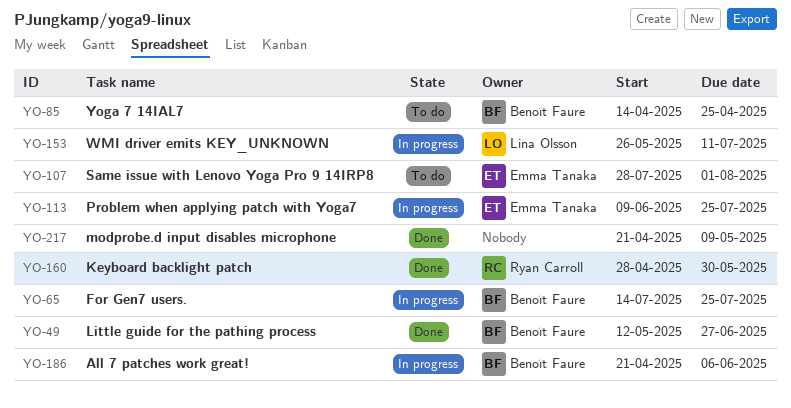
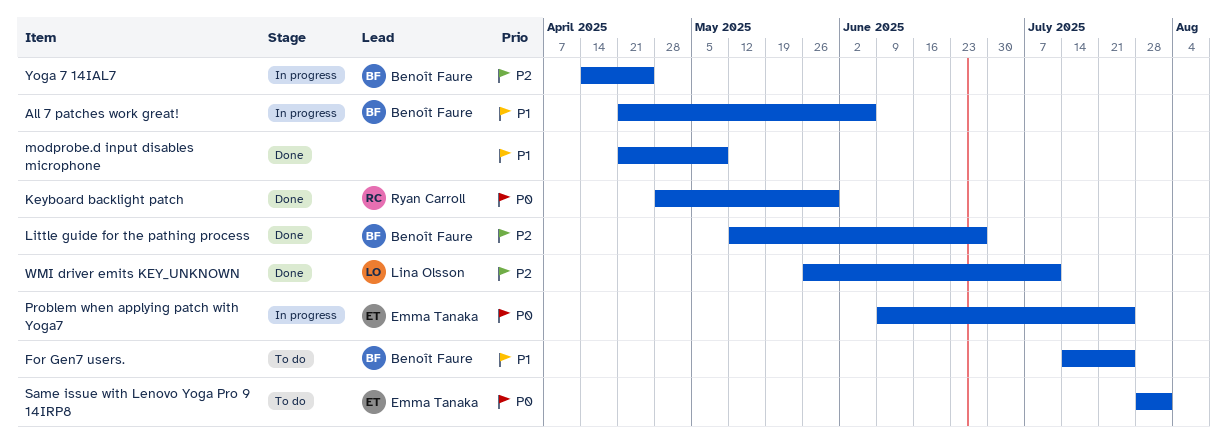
For Gen7 users., status: In progress -> To do
WMI driver emits KEY_UNKNOWN, status: In progress -> Done
Yoga 7 14IAL7, status: To do -> In progress

